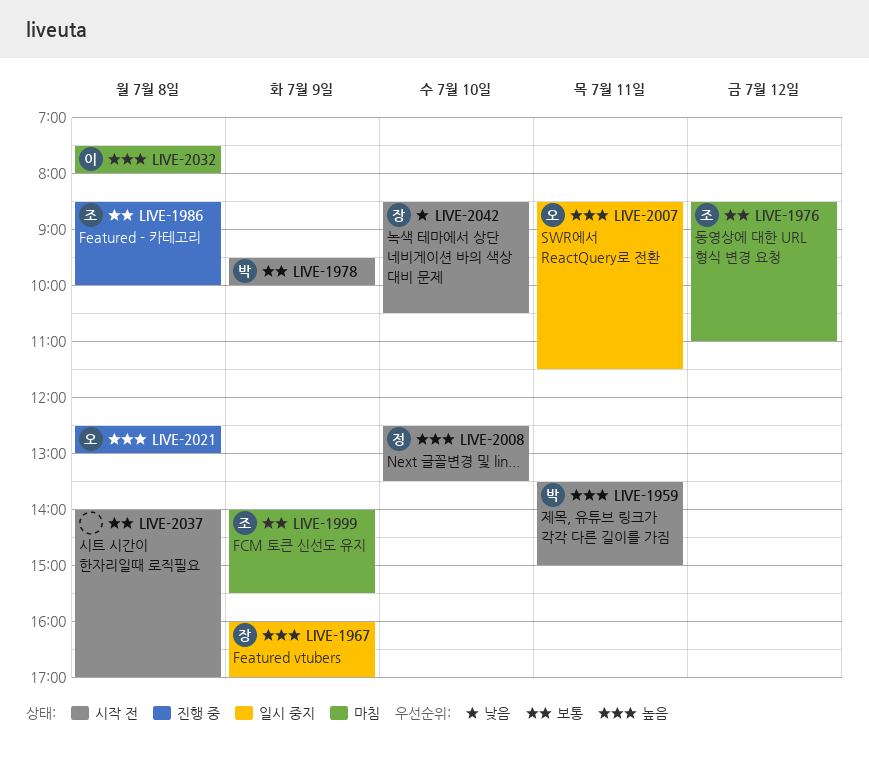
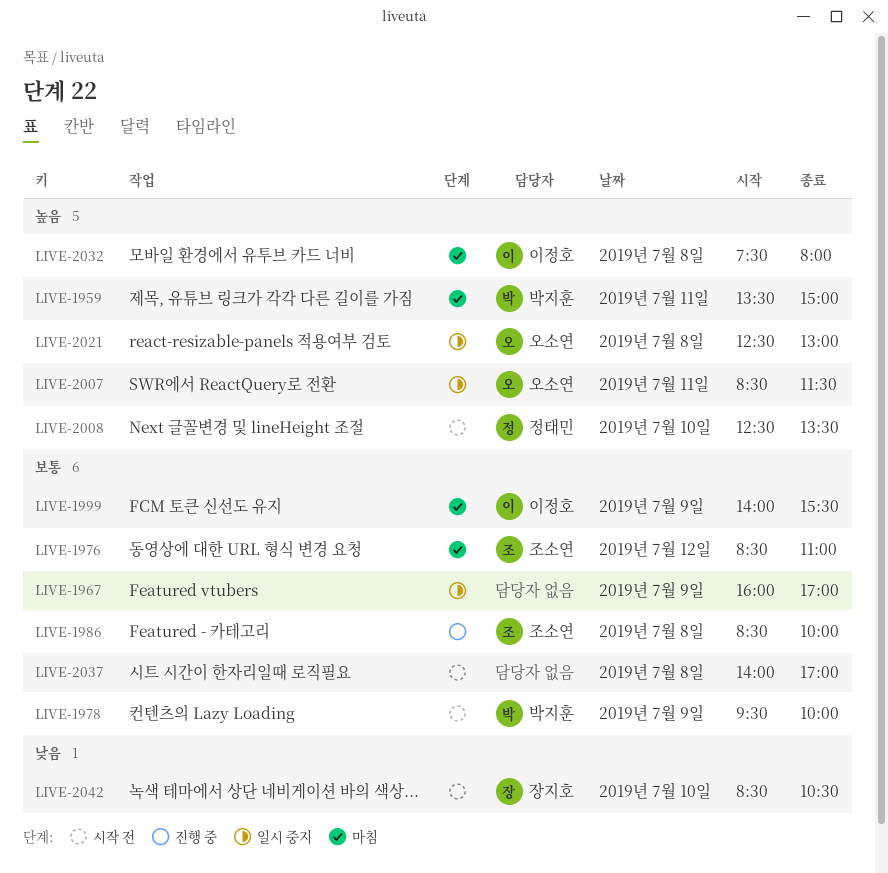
LIVE-1959, status: 시작 전 -> 마침
LIVE-1967, owner: 장지호 -> none
LIVE-1967, priority: 높음 -> 보통
LIVE-1999, owner: 조소연 -> 이정호
LIVE-2021, status: 진행 중 -> 일시 중지

